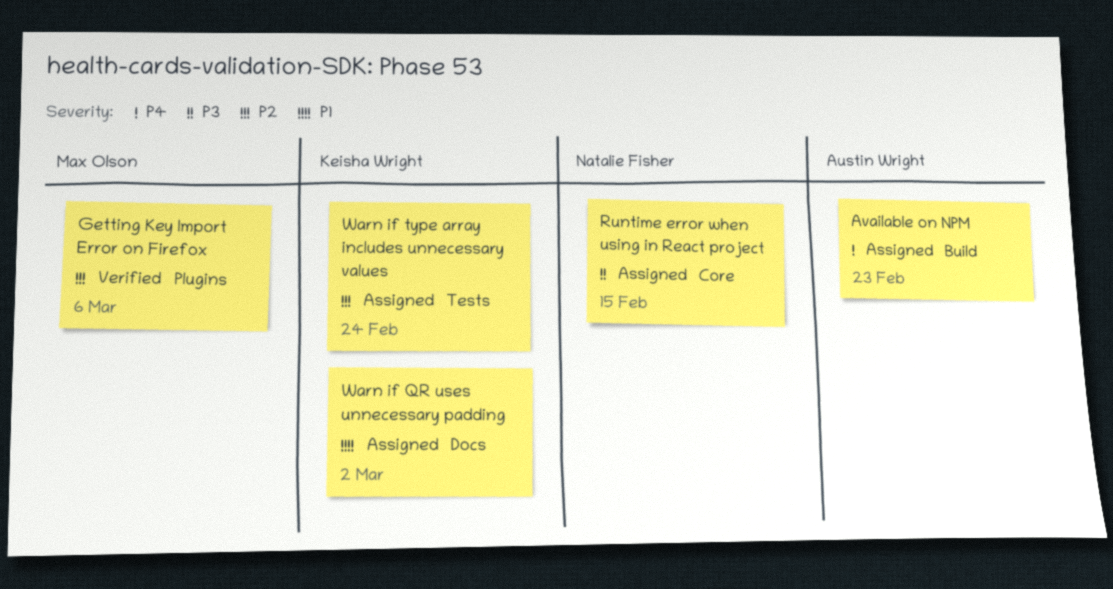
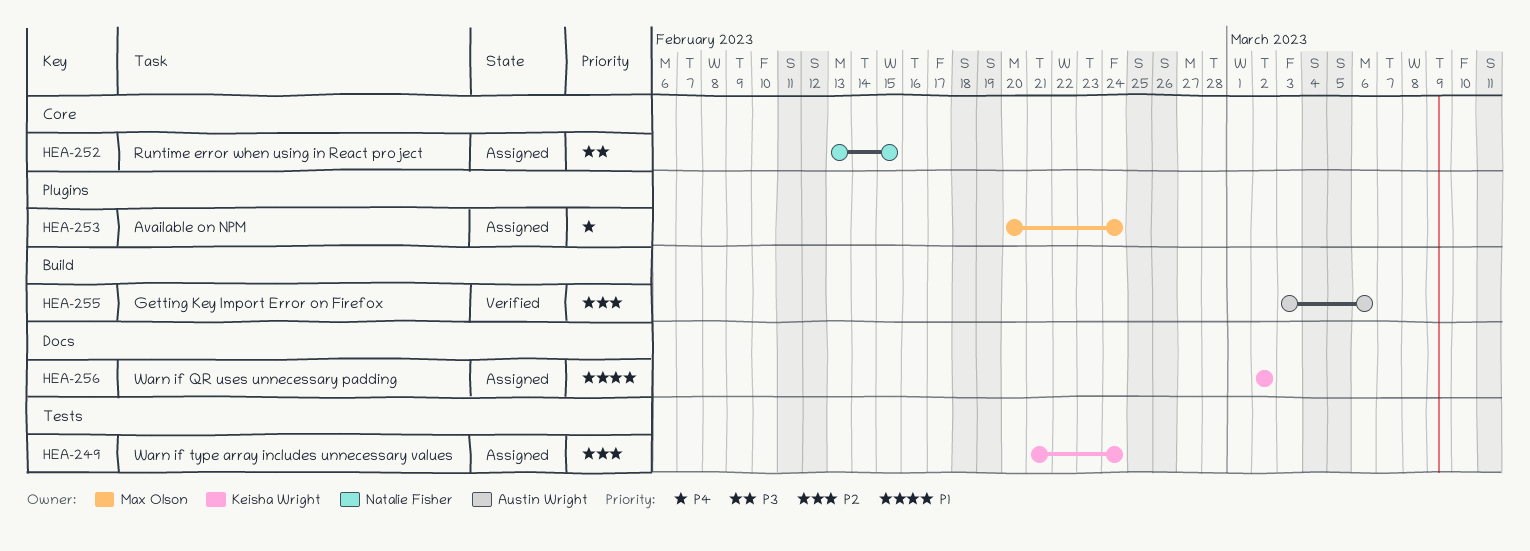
Available on NPM, owner: Austin Wright -> Max Olson
Available on NPM, label: Build -> Plugins
Available on NPM, due: Feb 23 -> Feb 24
Getting Key Import Error on Firefox, owner: Max Olson -> Austin Wright
Getting Key Import Error on Firefox, label: Plugins -> Build

